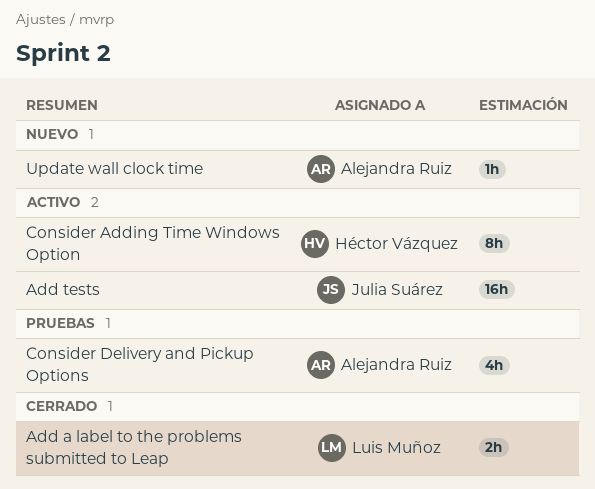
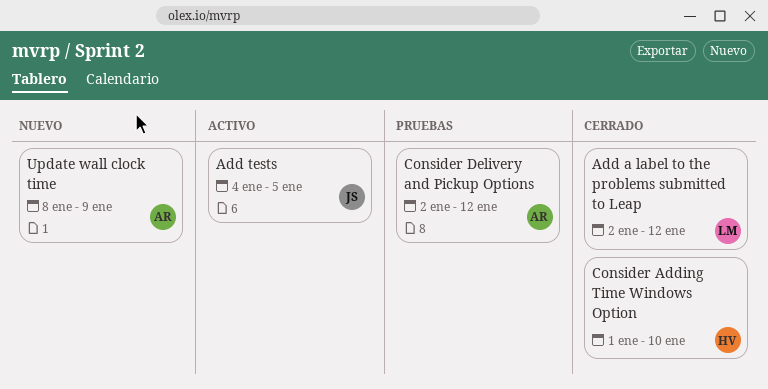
Consider Adding Time Windows Option, status: Activo -> Cerrado

